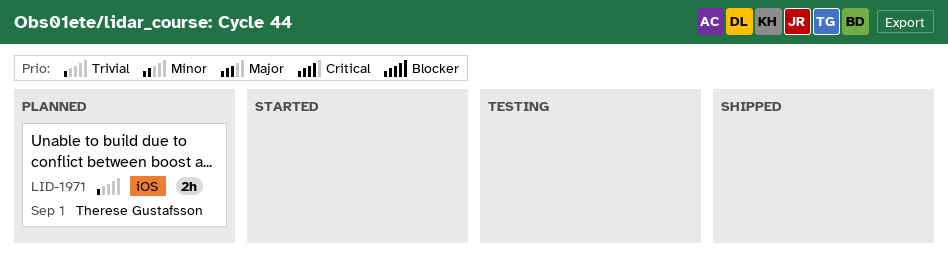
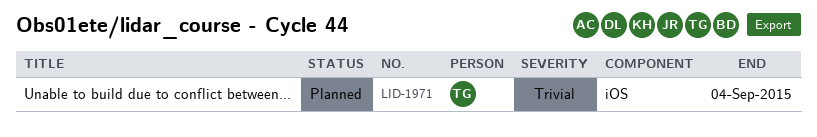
LID-1971, due: Sep 1 -> Sep 4

